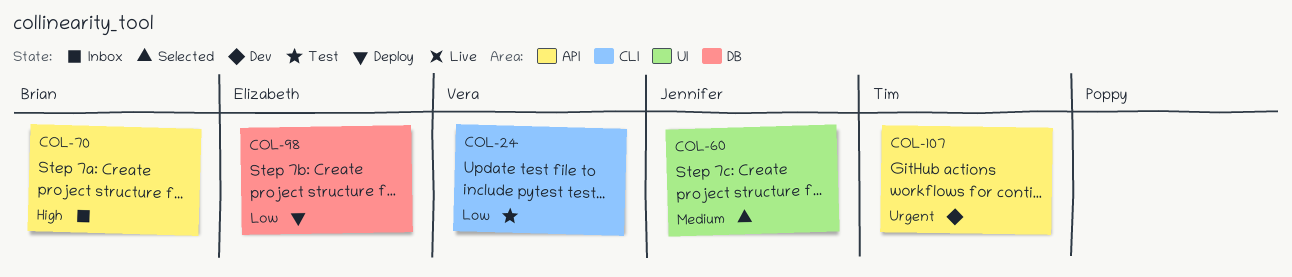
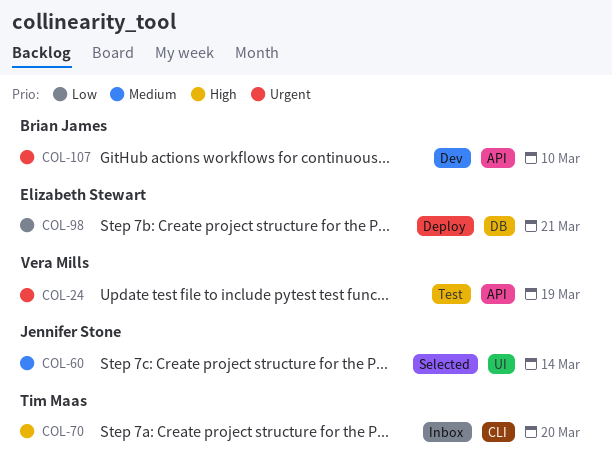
COL-24, priority: Low -> Urgent
COL-24, label: CLI -> API
COL-70, owner: Brian James -> Tim Maas
COL-70, label: API -> CLI
COL-107, owner: Tim Maas -> Brian James

